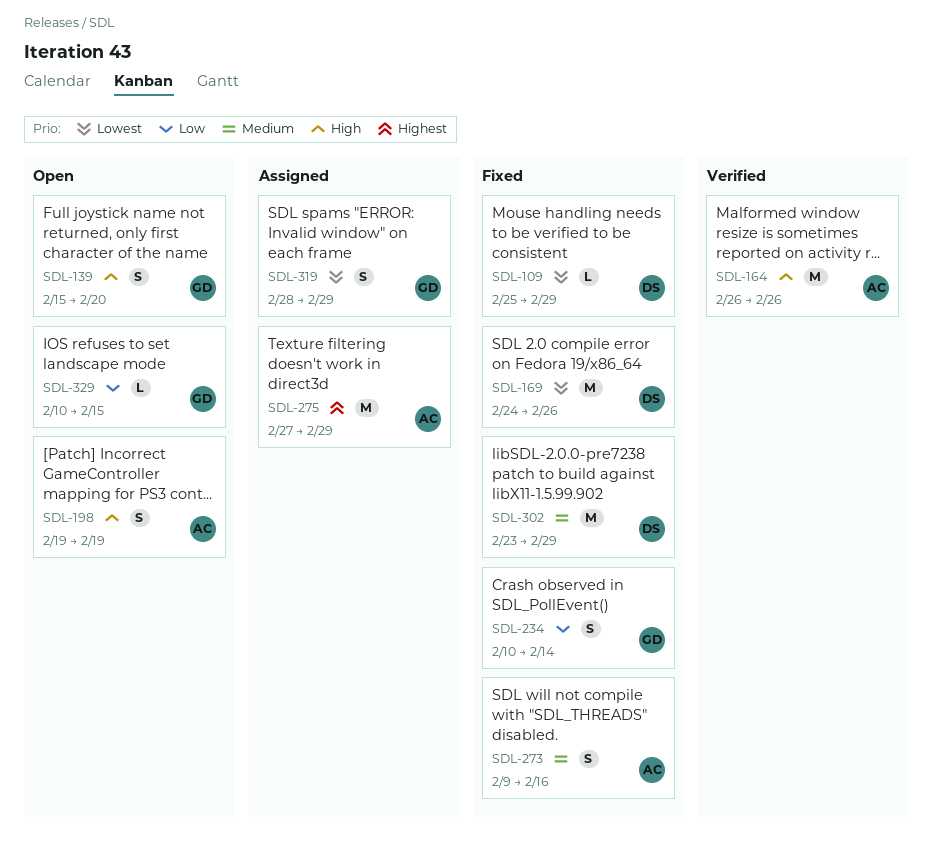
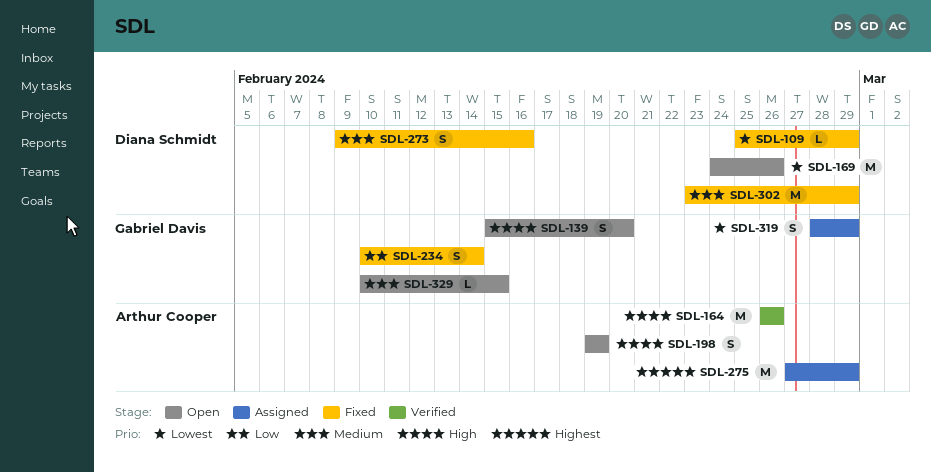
SDL-169, status: Fixed -> Open
SDL-273, owner: Arthur Cooper -> Diana Schmidt
SDL-329, priority: Low -> Medium

